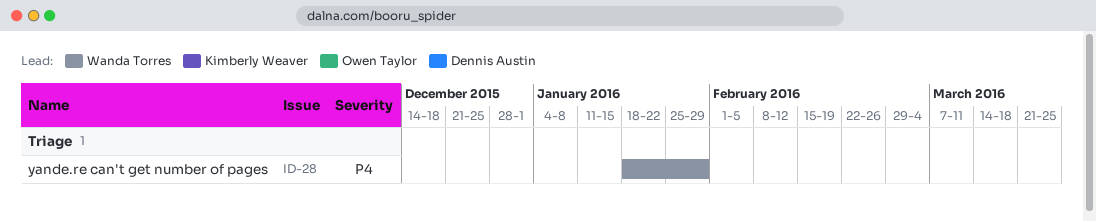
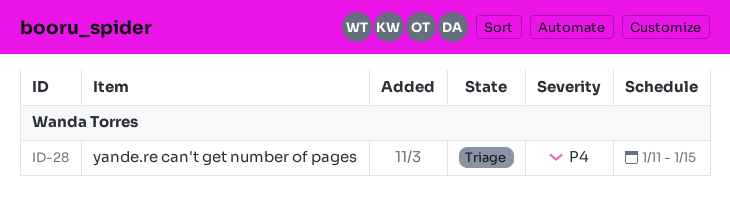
ID-28, start: Jan 18 -> Jan 11
ID-28, due: Jan 29 -> Jan 15

